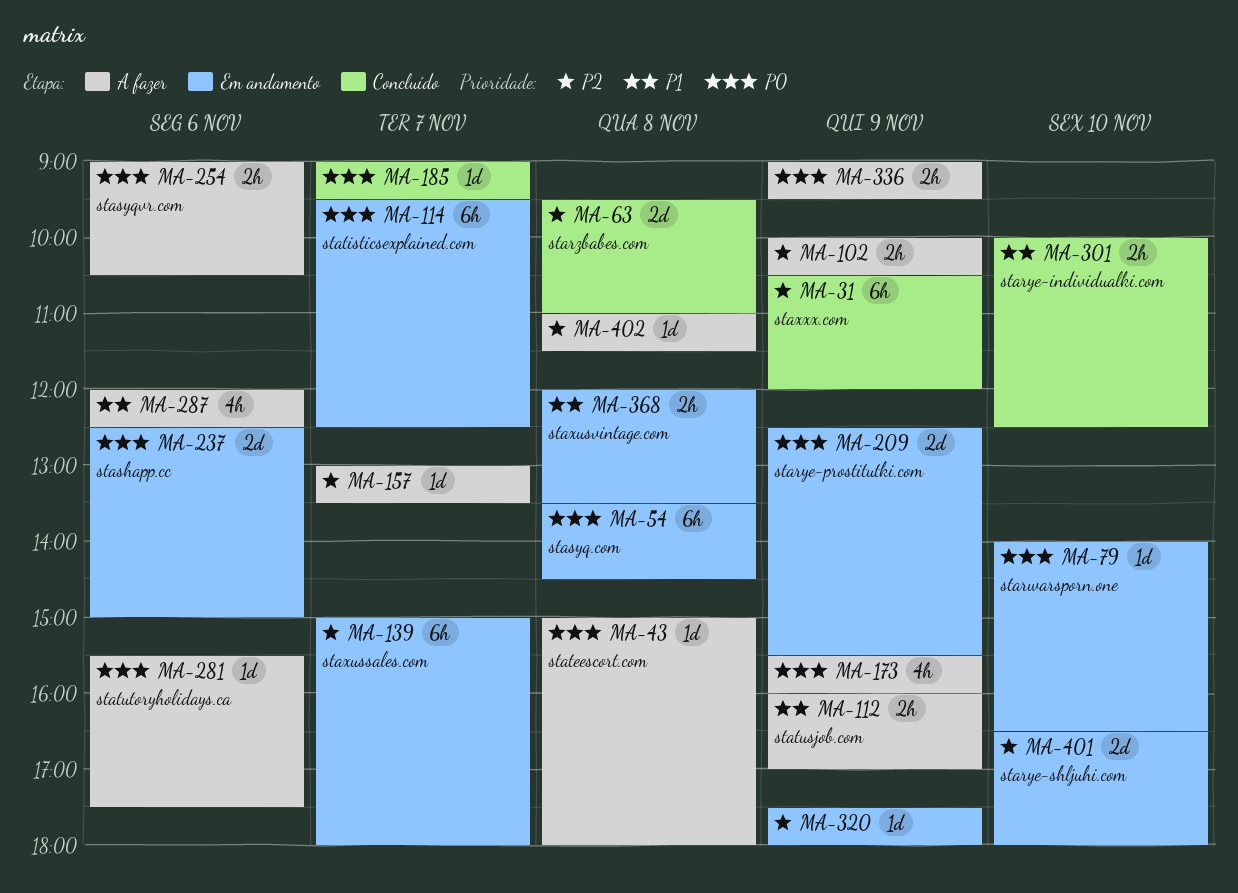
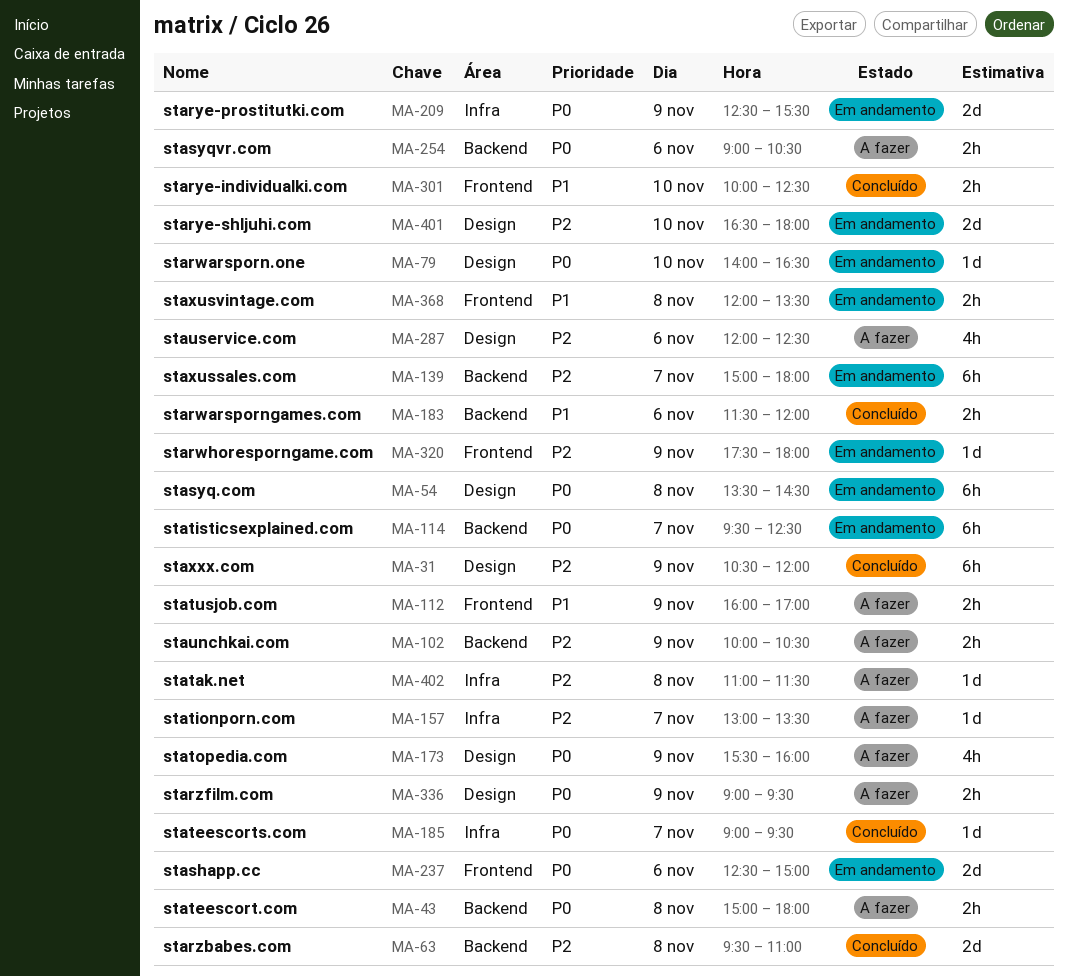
MA-43, estimate: 1d -> 2h
MA-183: none -> present
MA-281: present -> none
MA-287, priority: P1 -> P2

